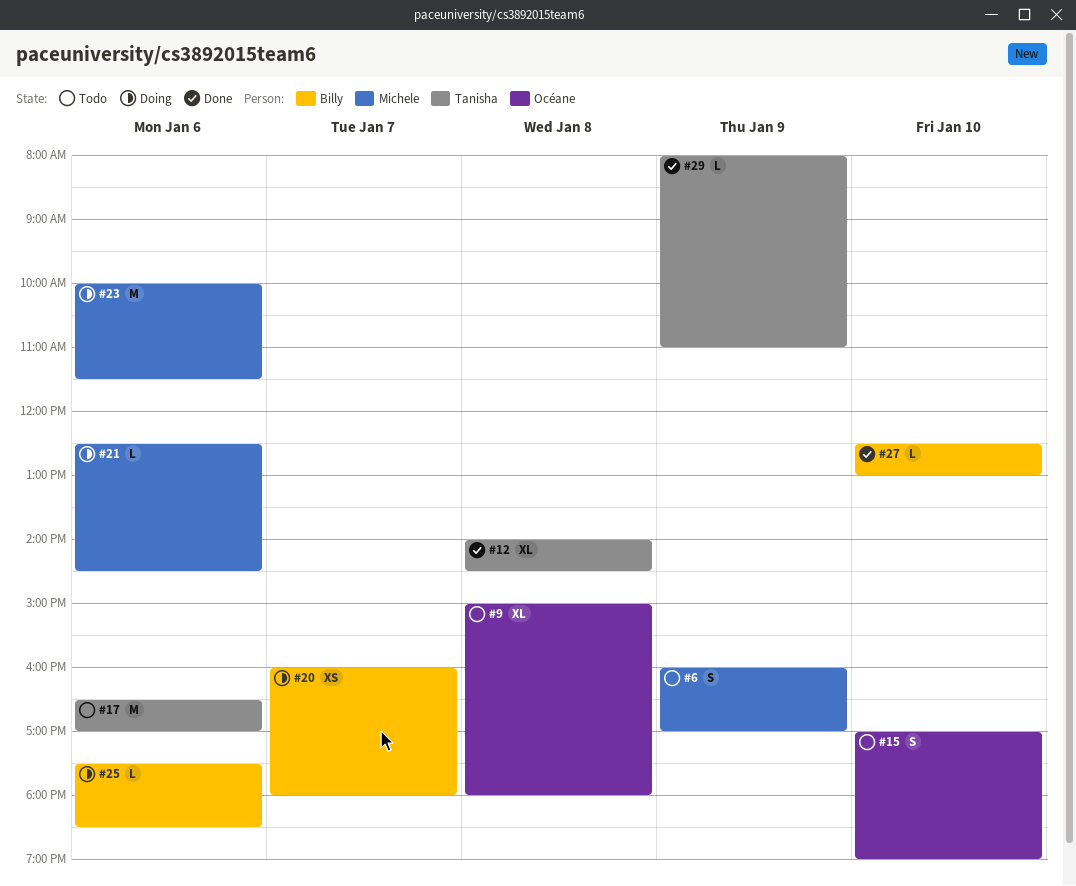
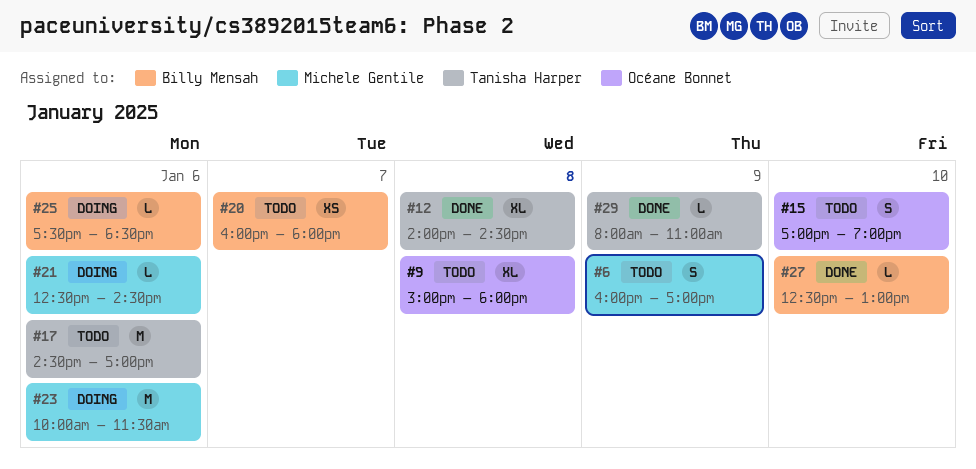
#17, begins: 16:30 -> 14:30
#20, status: Doing -> Todo

